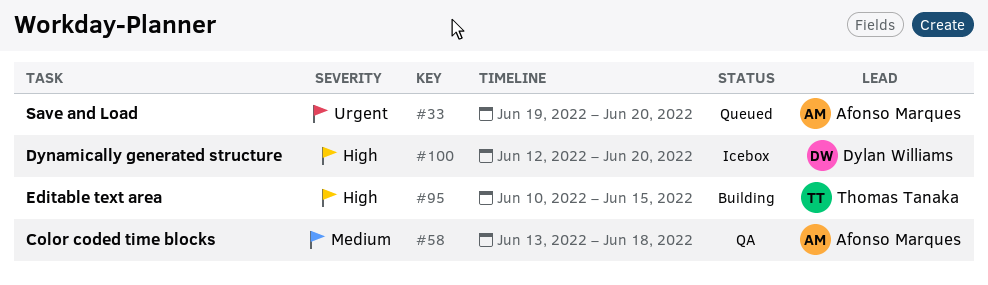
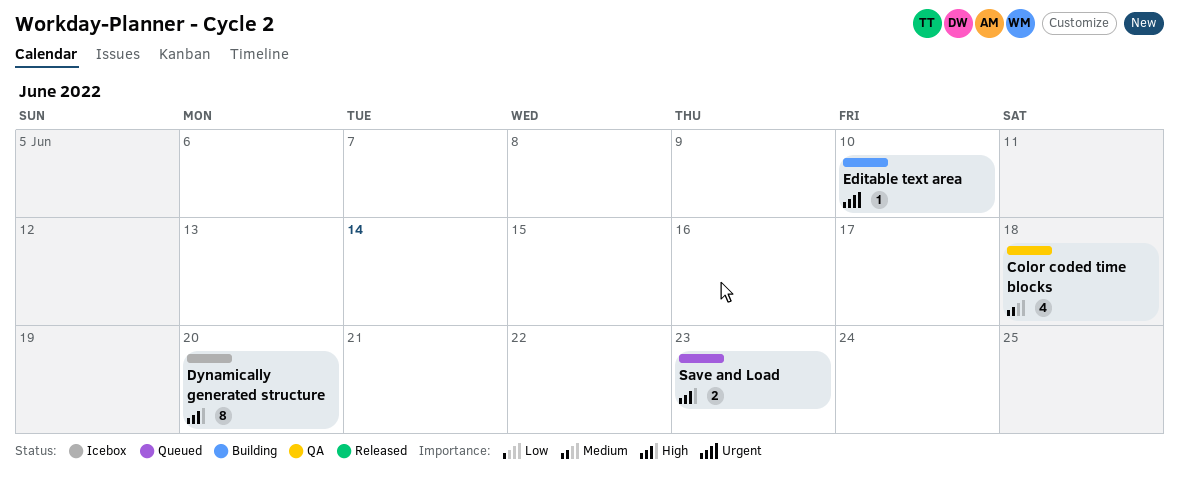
Editable text area, priority: High -> Urgent
Editable text area, due: Jun 15 -> Jun 10
Save and Load, priority: Urgent -> High
Save and Load, due: Jun 20 -> Jun 23

